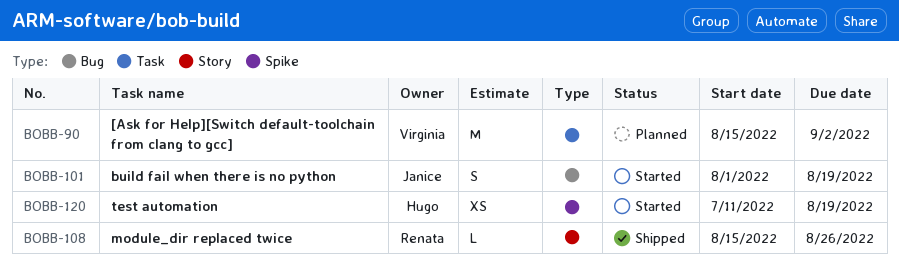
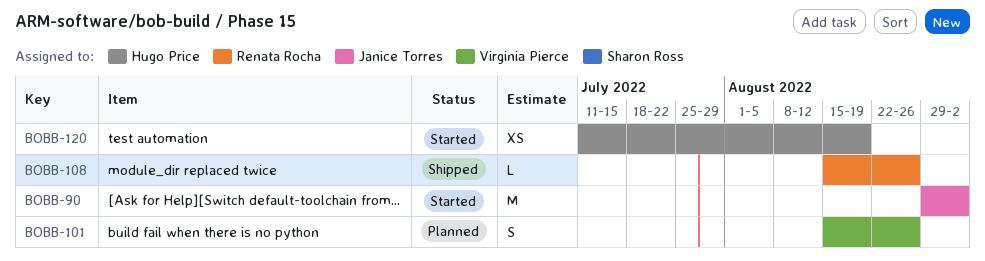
BOBB-90, status: Planned -> Started
BOBB-90, owner: Virginia Pierce -> Janice Torres
BOBB-90, start: Aug 15 -> Aug 29
BOBB-101, status: Started -> Planned
BOBB-101, owner: Janice Torres -> Virginia Pierce
BOBB-101, start: Aug 1 -> Aug 15
BOBB-101, due: Aug 19 -> Aug 26

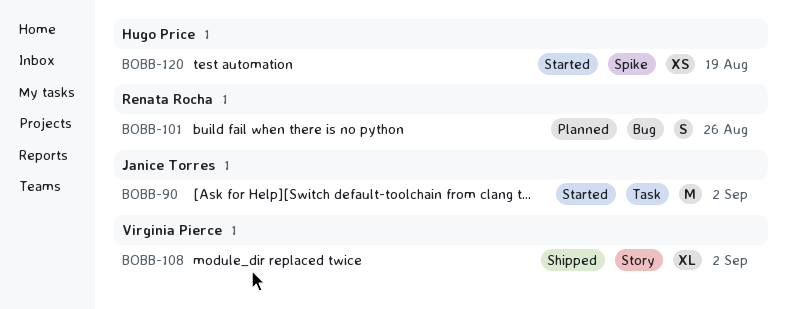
BOBB-101, owner: Virginia Pierce -> Renata Rocha
BOBB-108, owner: Renata Rocha -> Virginia Pierce
BOBB-108, estimate: L -> XL
BOBB-108, due: Aug 26 -> Sep 2

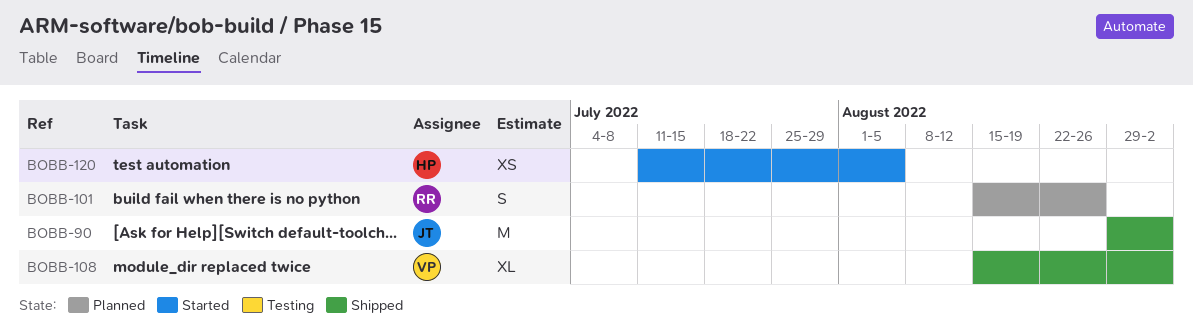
BOBB-90, status: Started -> Shipped
BOBB-120, due: Aug 19 -> Aug 5

